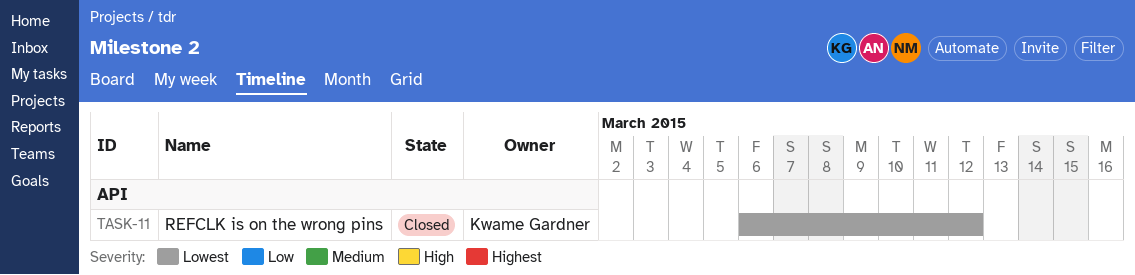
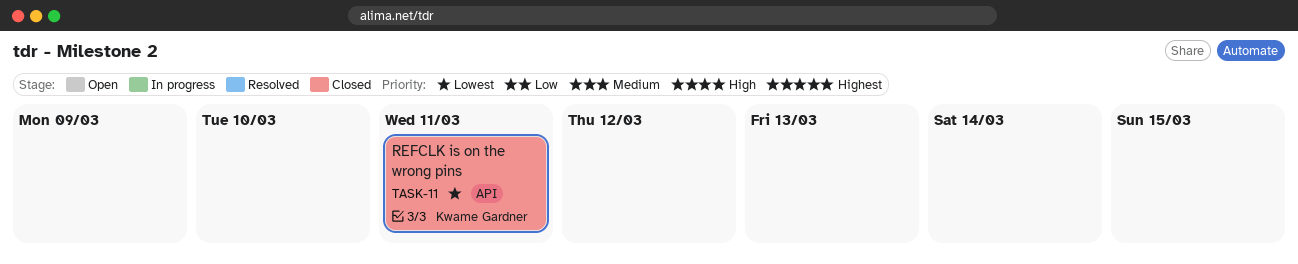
TASK-11, due: Mar 12 -> Mar 11

